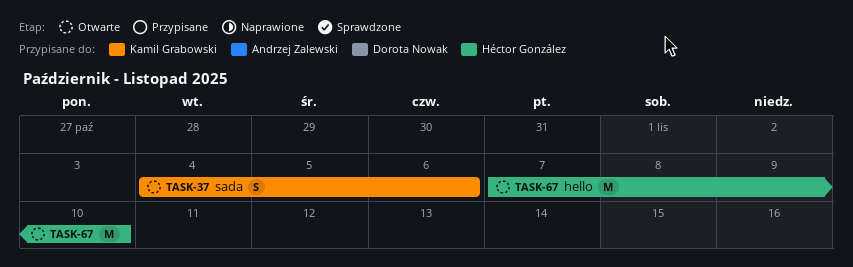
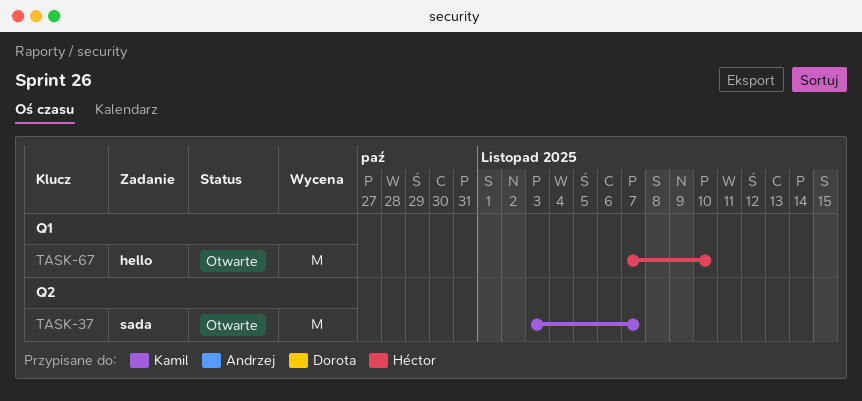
TASK-37, estimate: S -> M
TASK-37, start: Nov 4 -> Nov 3
TASK-37, due: Nov 6 -> Nov 7

